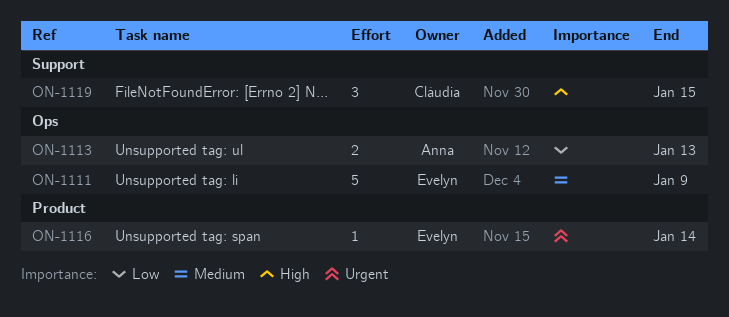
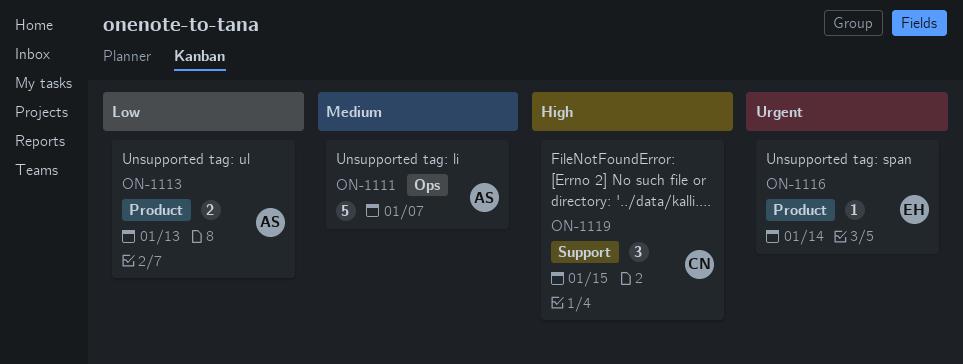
ON-1111, owner: Evelyn -> Anna
ON-1111, due: Jan 9 -> Jan 7
ON-1113, label: Ops -> Product

